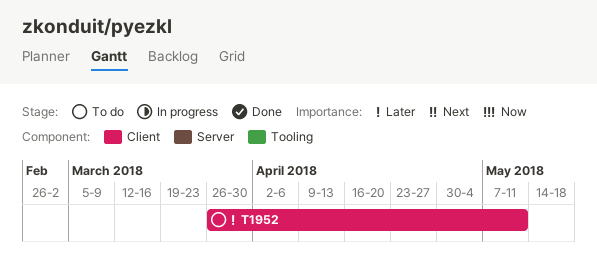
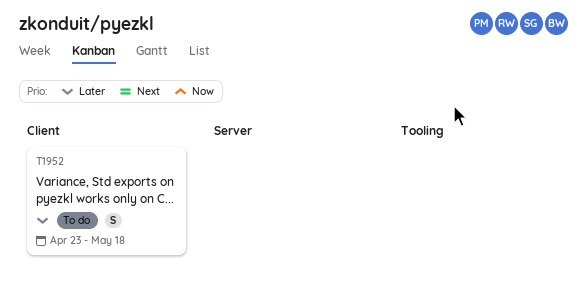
T1952, start: Mar 26 -> Apr 23
T1952, due: May 11 -> May 18

